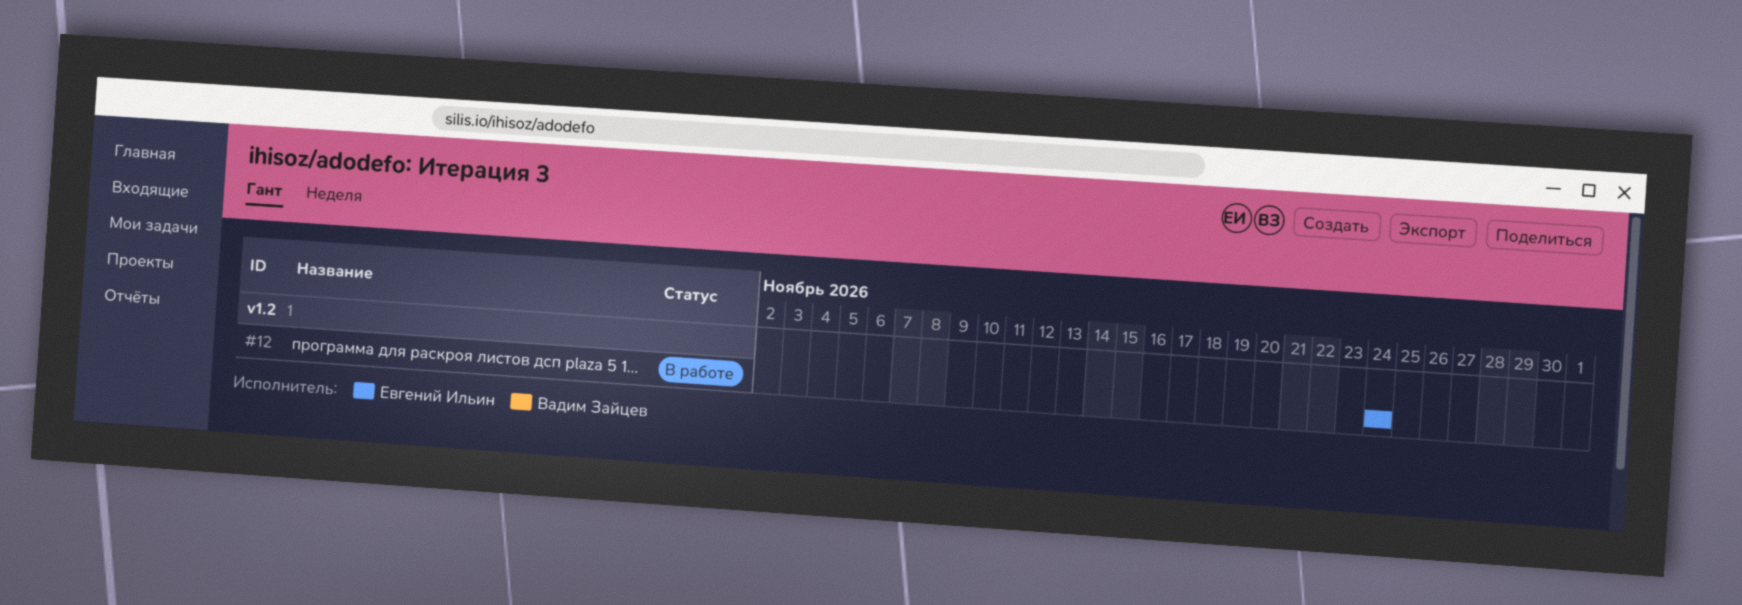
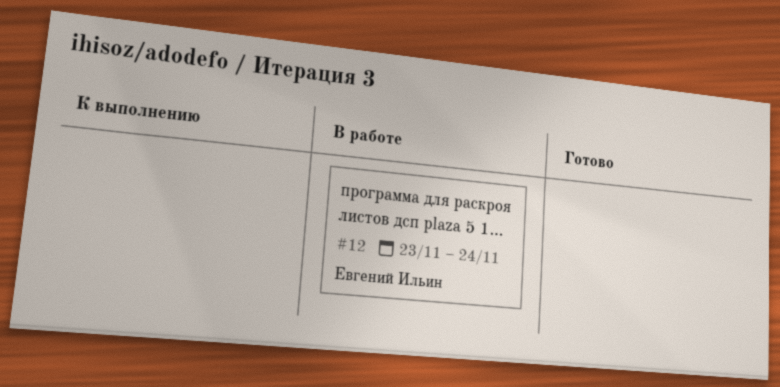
#12, start: Nov 24 -> Nov 23

